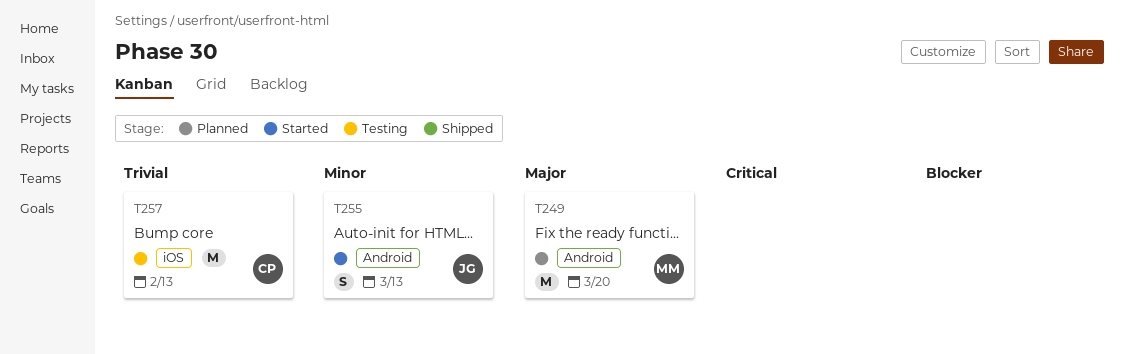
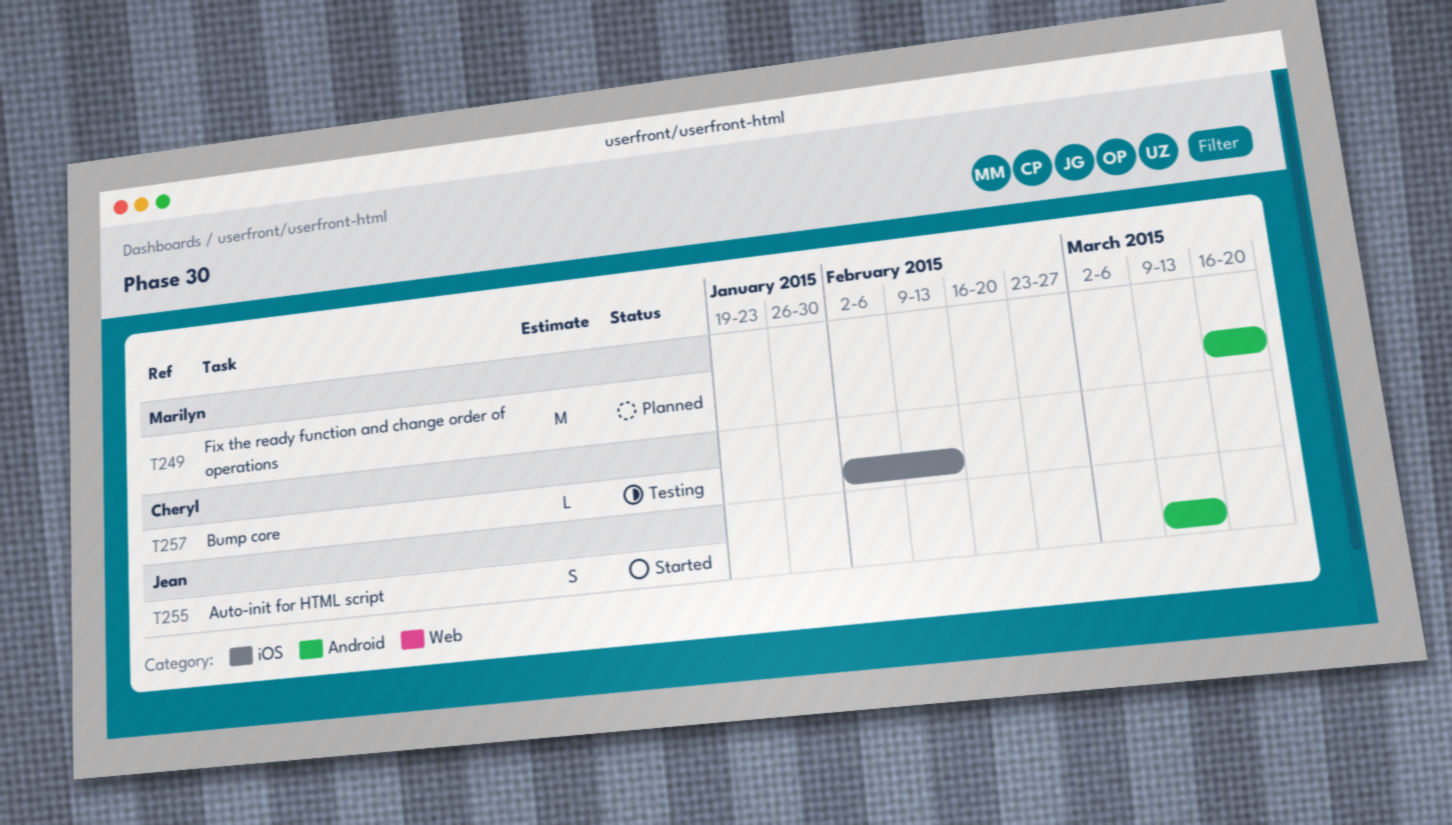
T257, estimate: M -> L

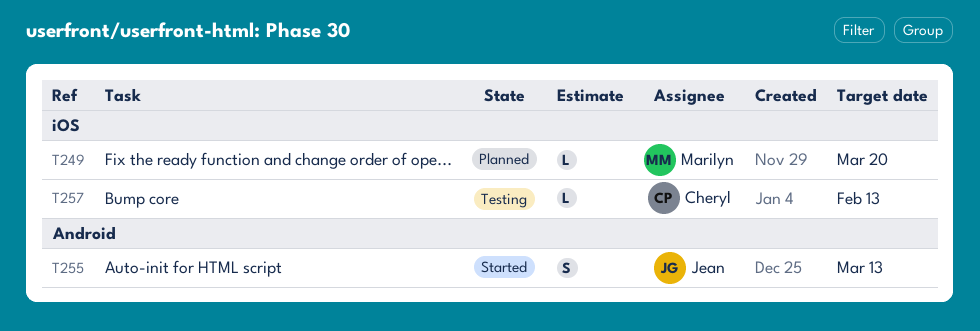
T249, label: Android -> iOS
T249, estimate: M -> L

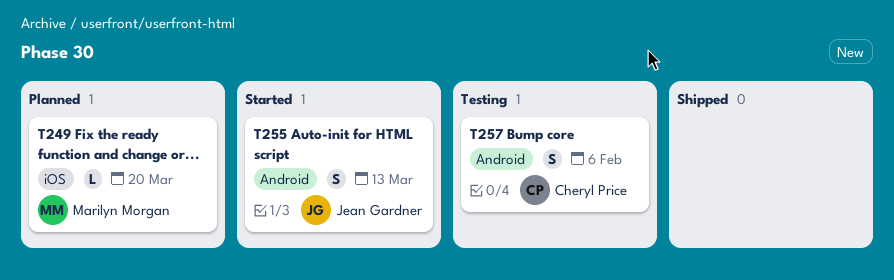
T257, label: iOS -> Android
T257, estimate: L -> S
T257, due: Feb 13 -> Feb 6

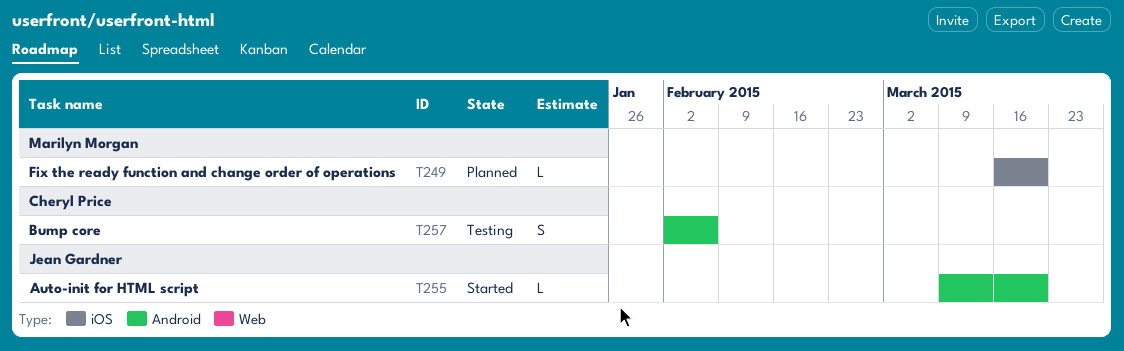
T255, estimate: S -> L
T255, due: Mar 13 -> Mar 20

